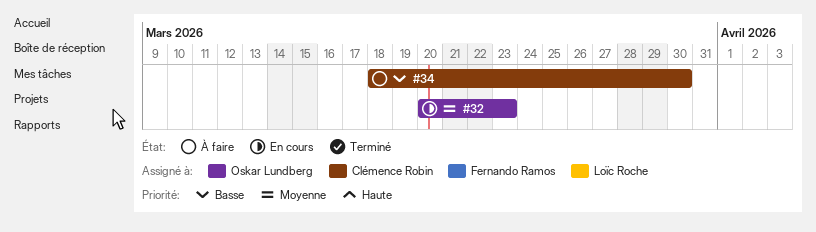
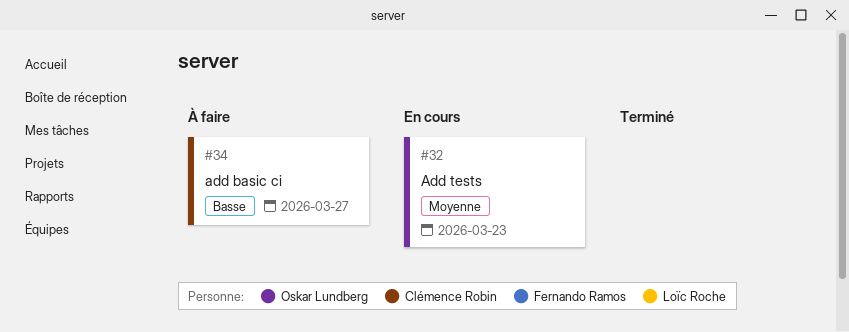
#34, due: Mar 30 -> Mar 27

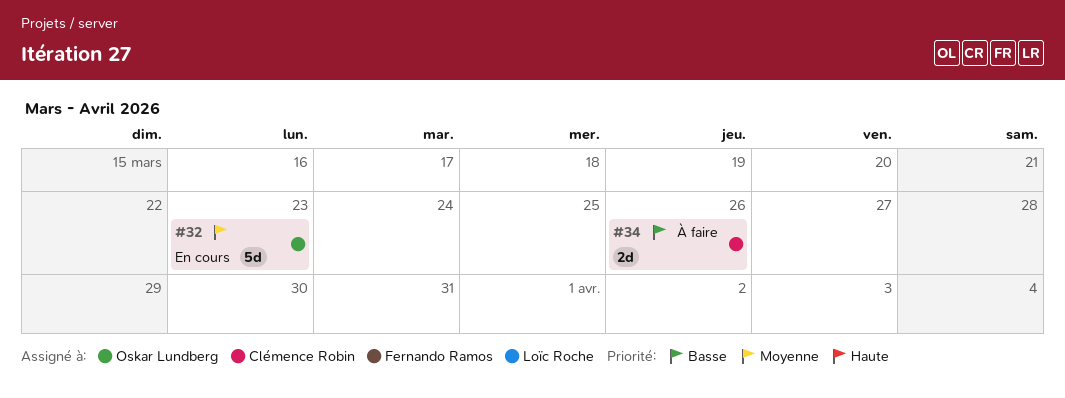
#34, due: Mar 27 -> Mar 26

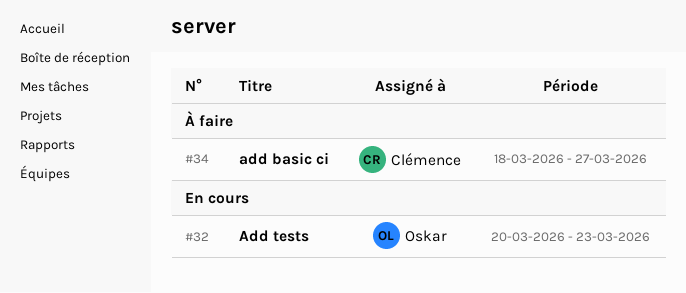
#34, due: Mar 26 -> Mar 27

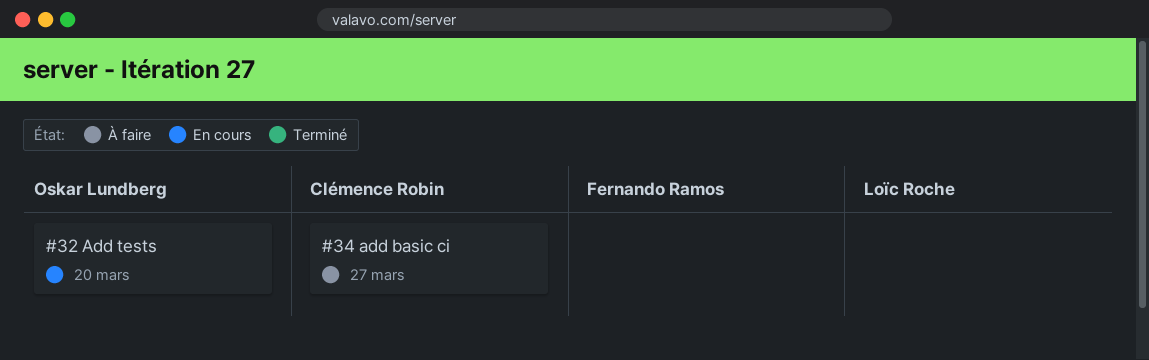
#32, due: Mar 23 -> Mar 20

